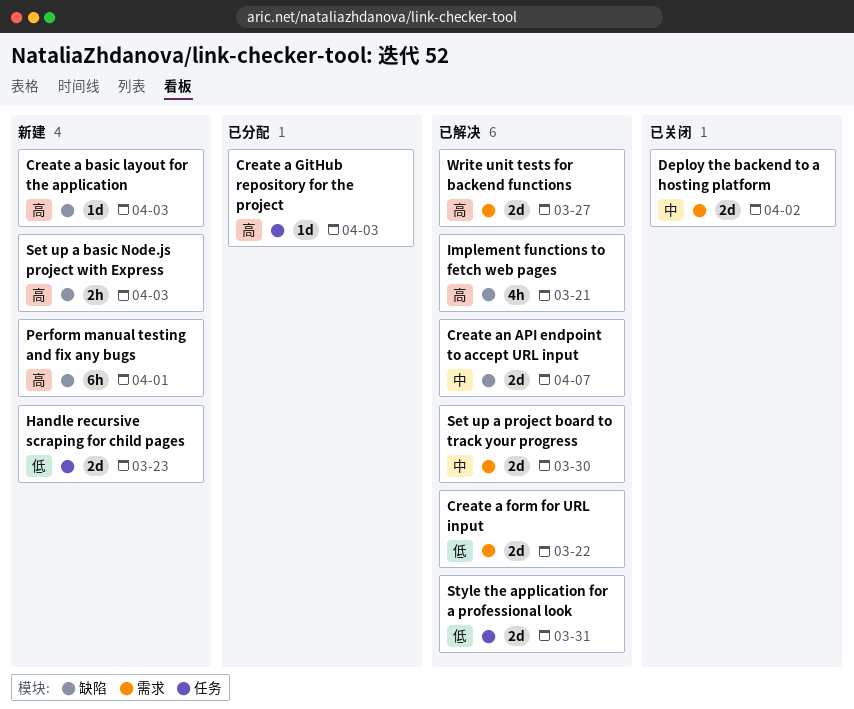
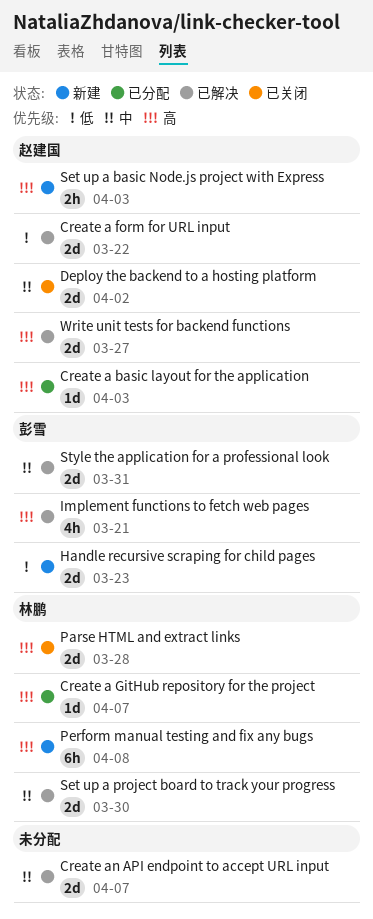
Create a basic layout for the application, status: 新建 -> 已分配
Create a GitHub repository for the project, due: Apr 3 -> Apr 7
Parse HTML and extract links: none -> present
Perform manual testing and fix any bugs, due: Apr 1 -> Apr 8
Style the application for a professional look, priority: 低 -> 中

